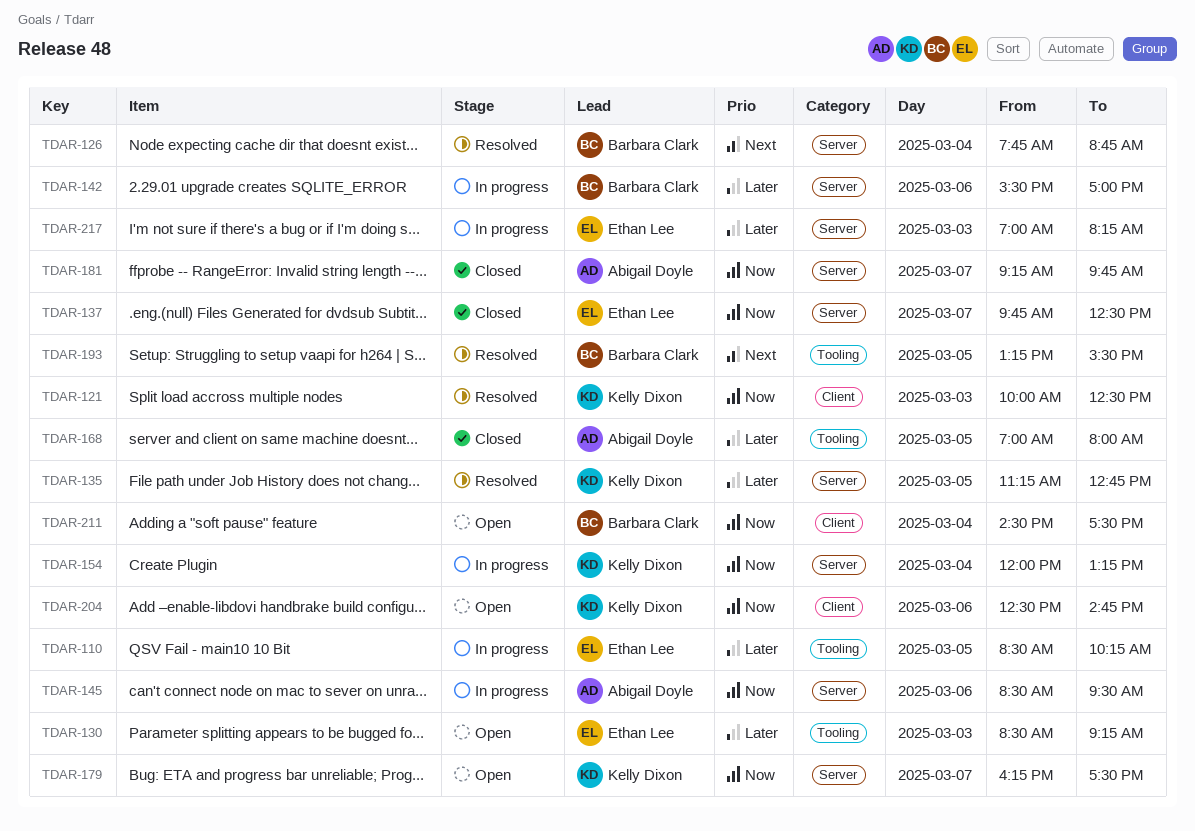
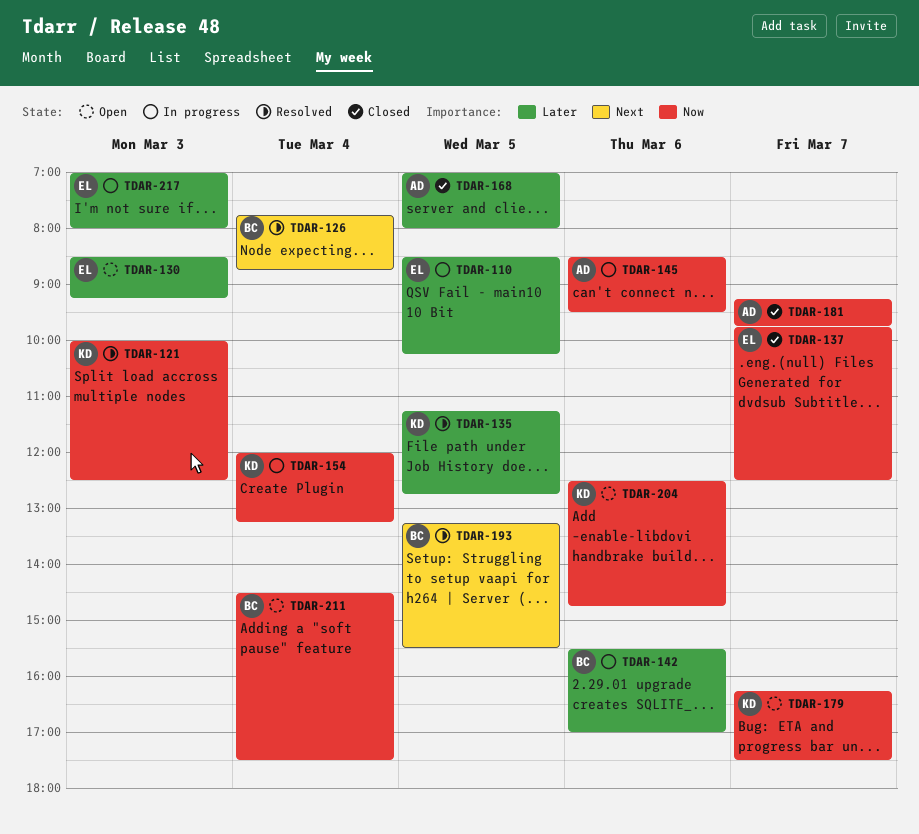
TDAR-217, ends: 08:15 -> 08:00

